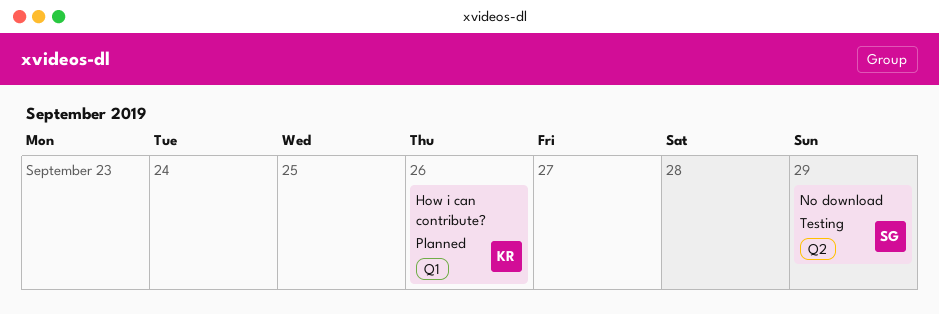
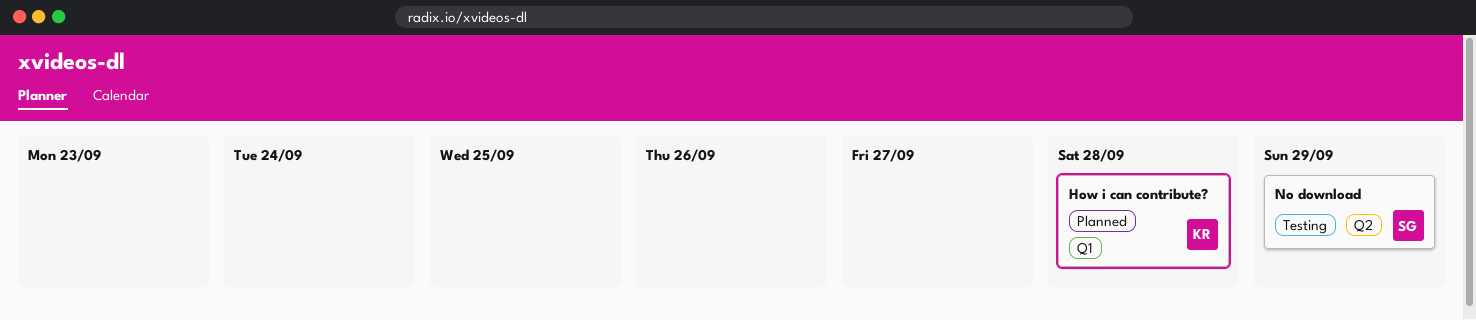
How i can contribute?, due: Sep 26 -> Sep 28

